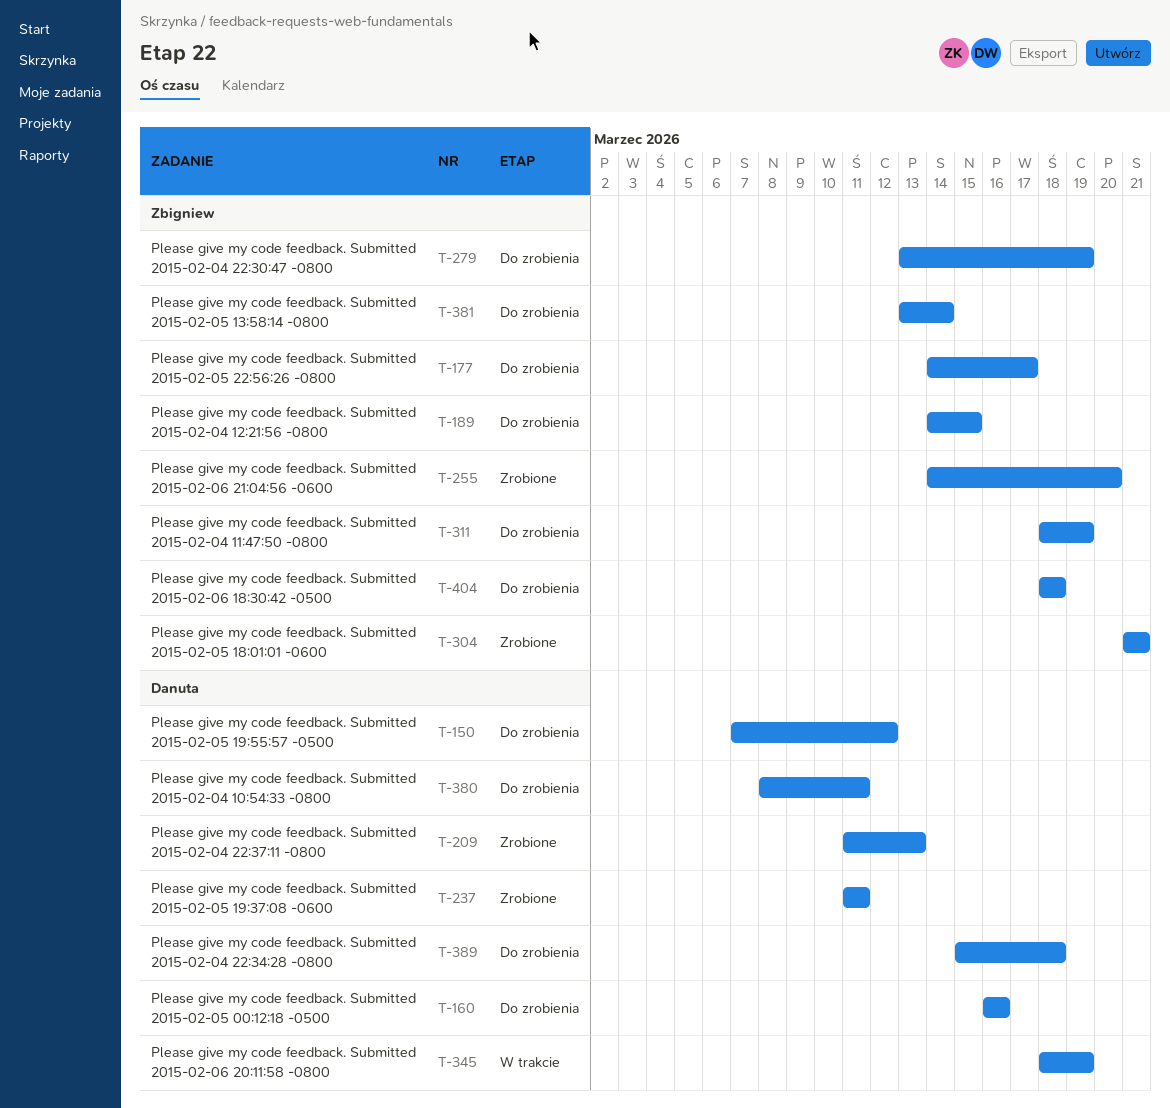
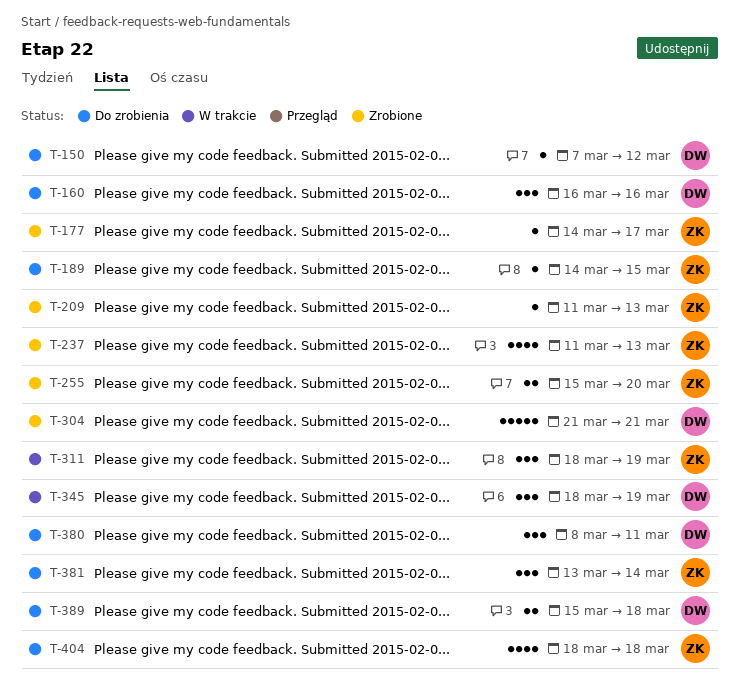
T-177, status: Do zrobienia -> Zrobione
T-209, owner: Danuta -> Zbigniew
T-237, owner: Danuta -> Zbigniew
T-237, due: Mar 11 -> Mar 13
T-255, start: Mar 14 -> Mar 15
T-279: present -> none
T-304, owner: Zbigniew -> Danuta
T-311, status: Do zrobienia -> W trakcie

